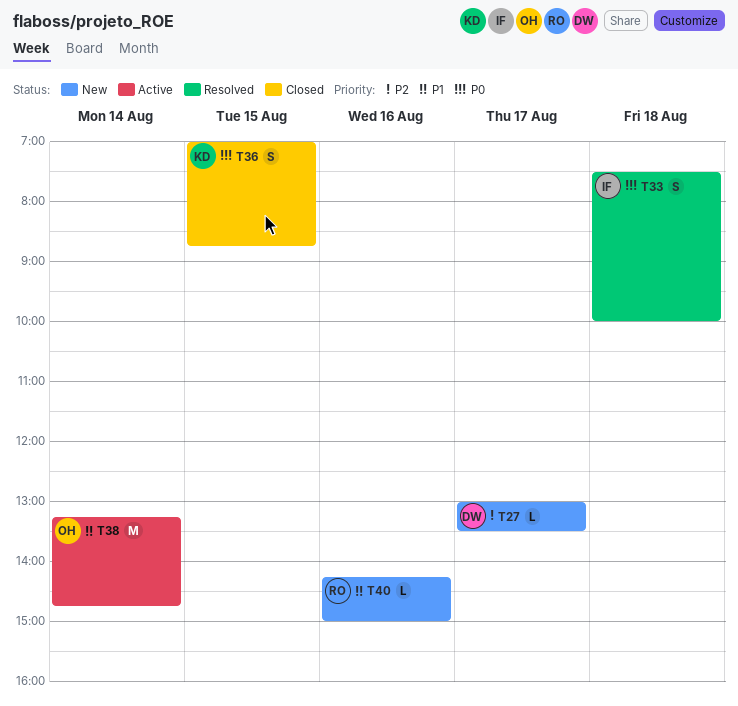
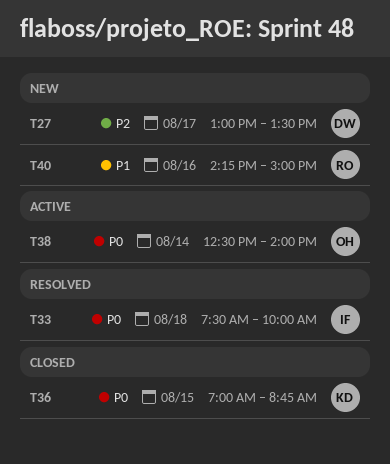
T38, priority: P1 -> P0
T38, begins: 13:15 -> 12:30
T38, ends: 14:45 -> 14:00

